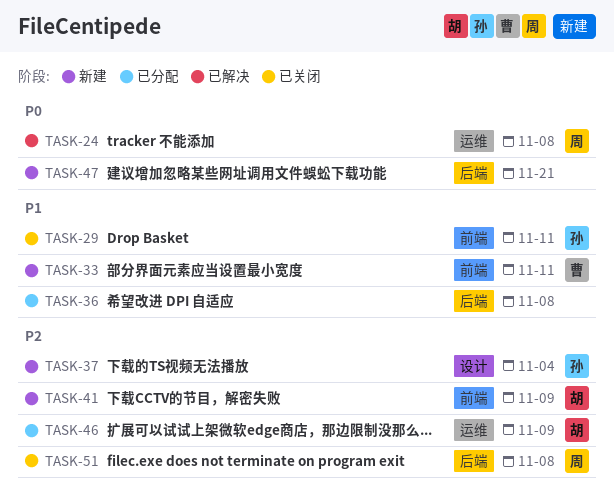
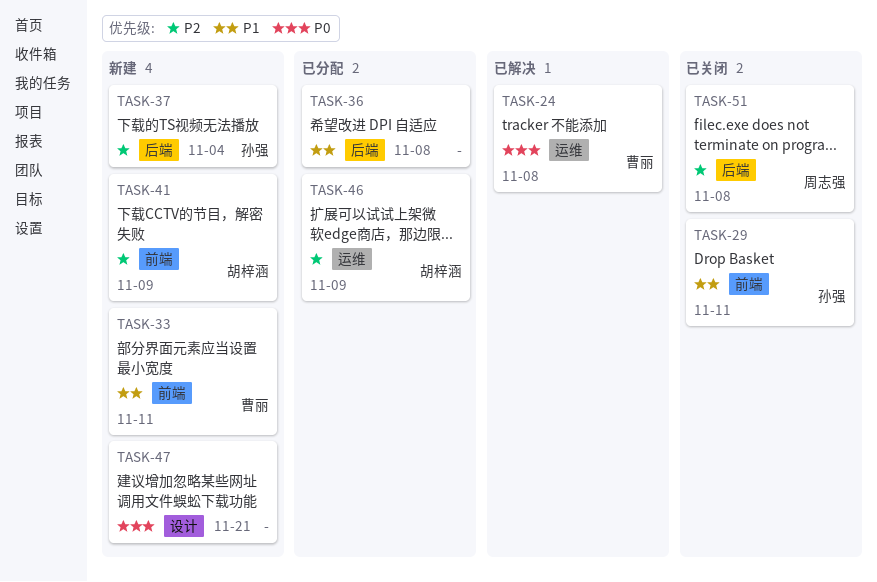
TASK-24, owner: 周志强 -> 曹丽
TASK-37, label: 设计 -> 后端
TASK-47, label: 后端 -> 设计

